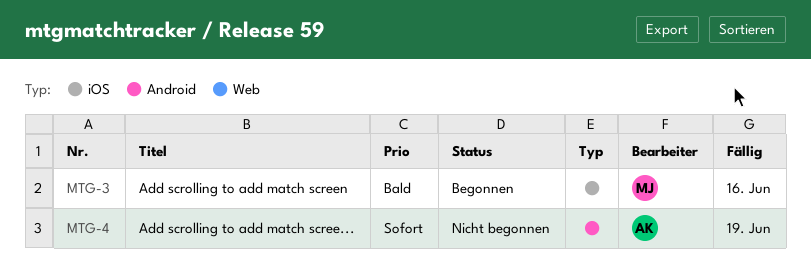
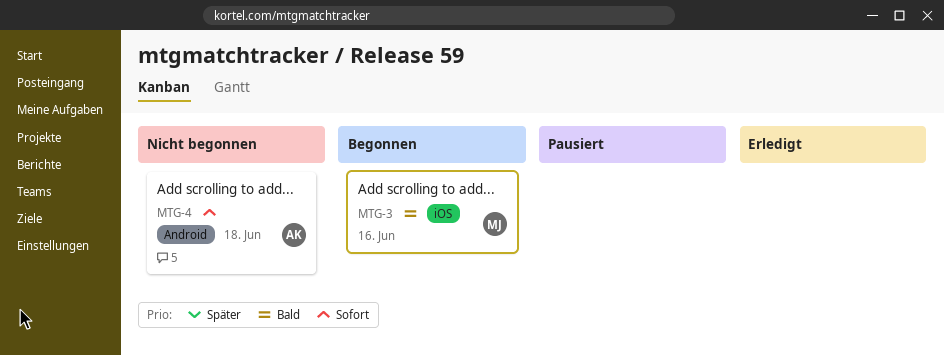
MTG-4, due: Jun 19 -> Jun 18

